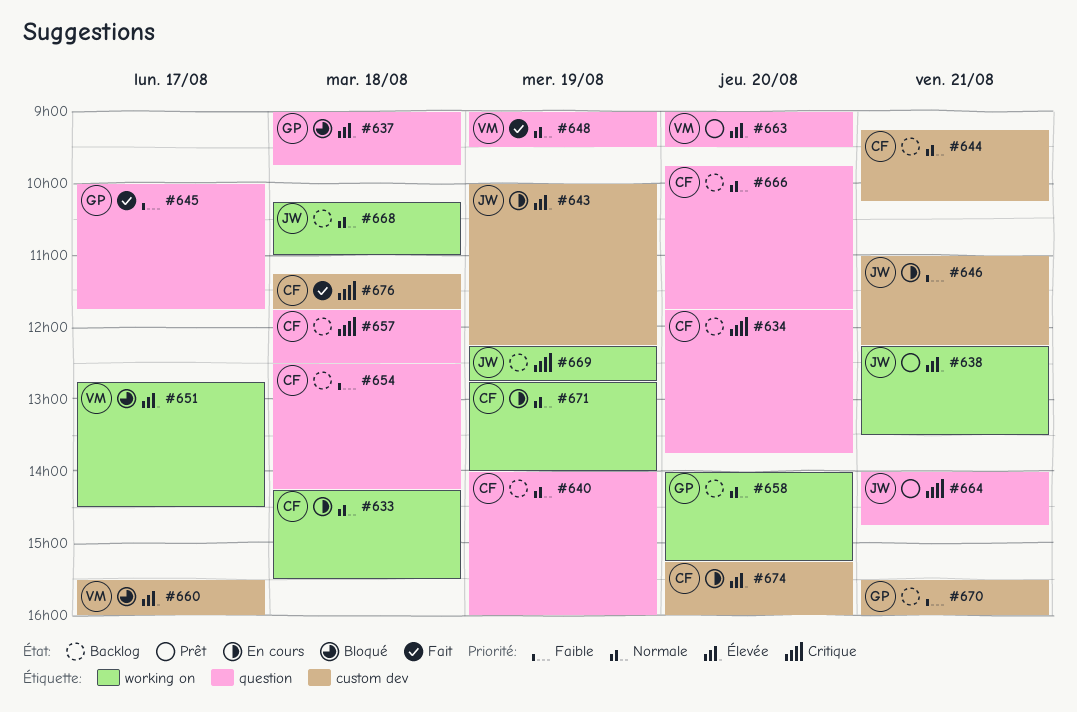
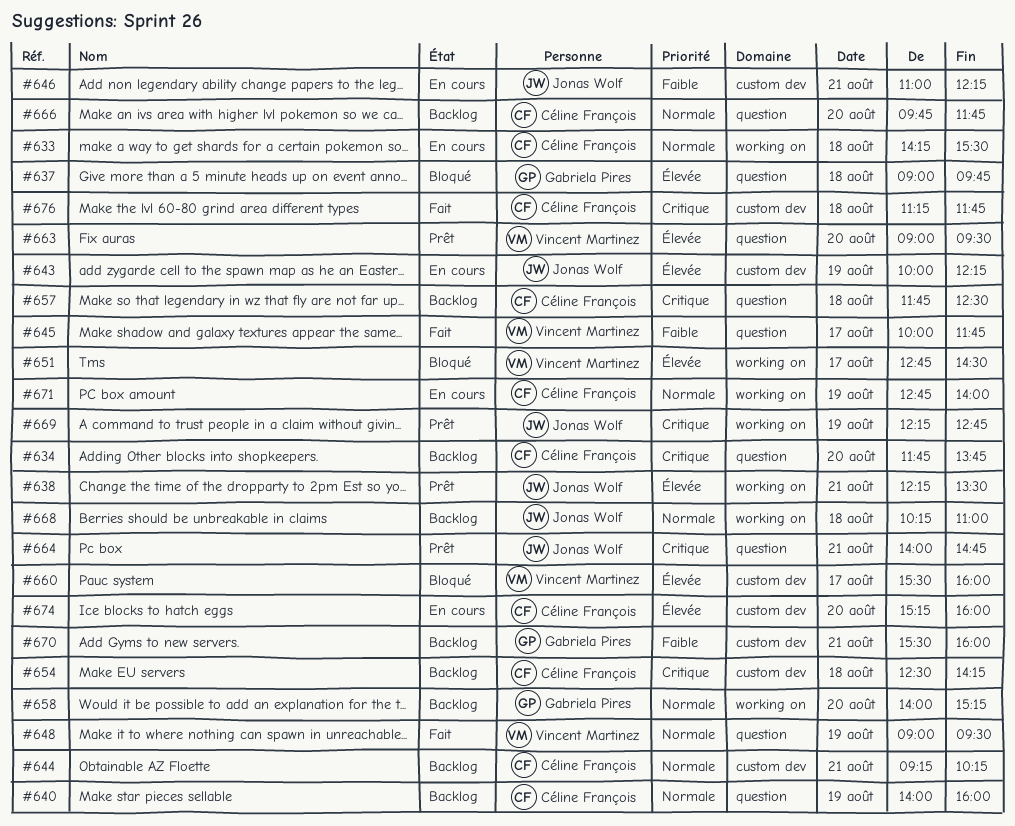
#645, owner: Gabriela Pires -> Vincent Martinez
#654, priority: Faible -> Critique
#654, label: question -> custom dev
#669, status: Backlog -> Prêt

